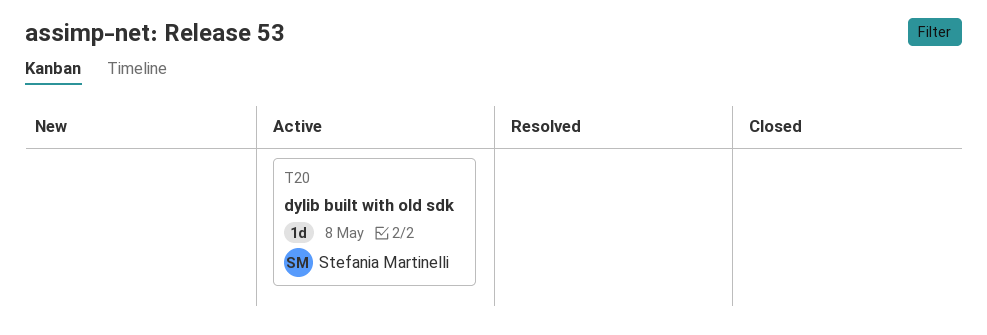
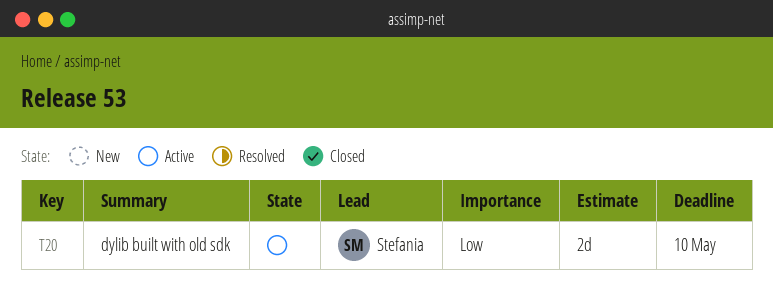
T20, estimate: 1d -> 2d
T20, due: May 8 -> May 10

